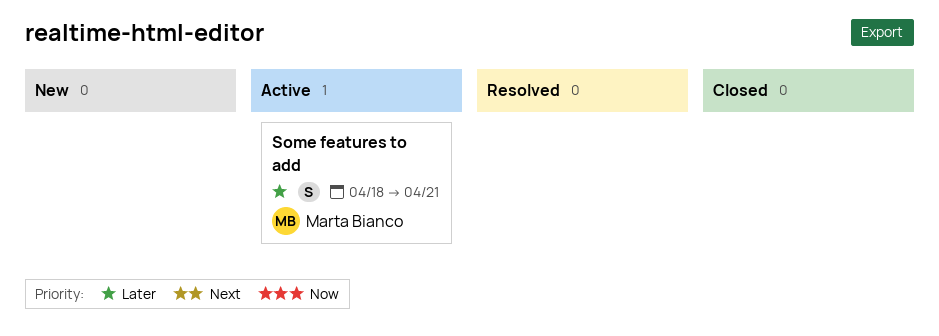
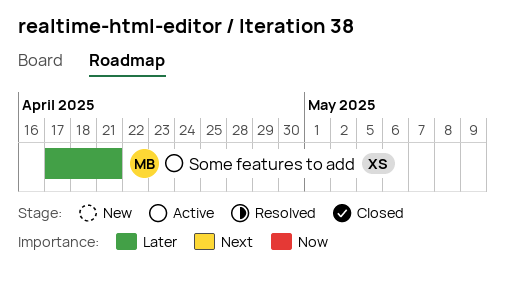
Some features to add, estimate: S -> XS
Some features to add, start: Apr 18 -> Apr 17

